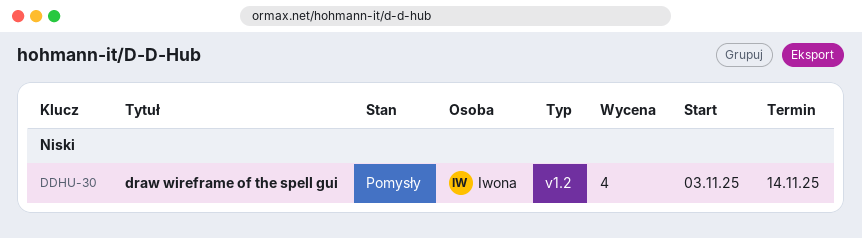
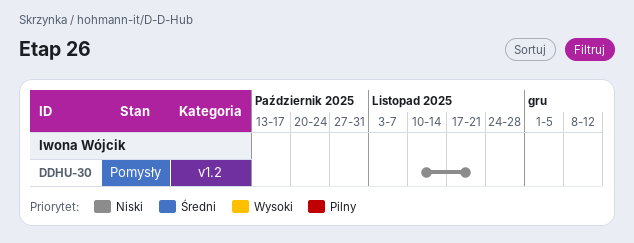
DDHU-30, start: Nov 3 -> Nov 10
DDHU-30, due: Nov 14 -> Nov 21

